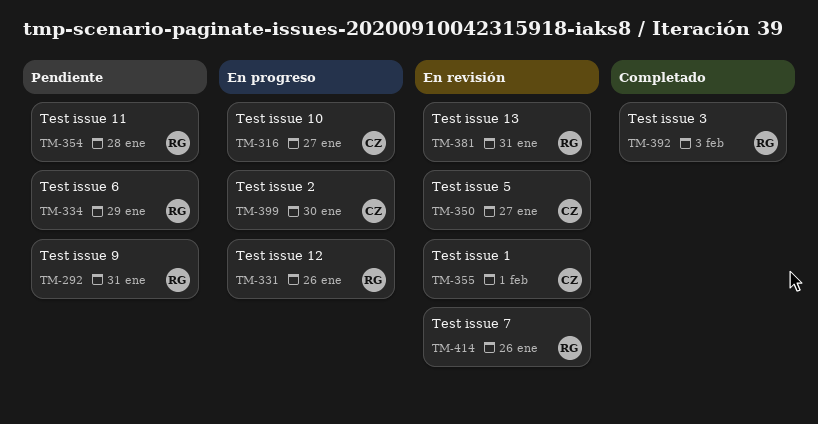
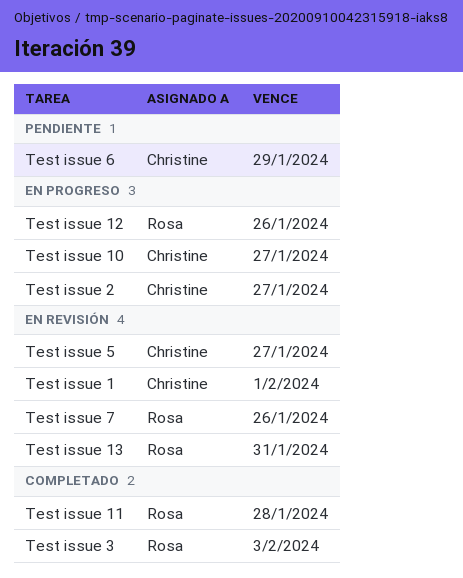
Test issue 11, status: Pendiente -> Completado
Test issue 2, due: Jan 30 -> Jan 27
Test issue 6, owner: Rosa -> Christine
Test issue 9: present -> none

